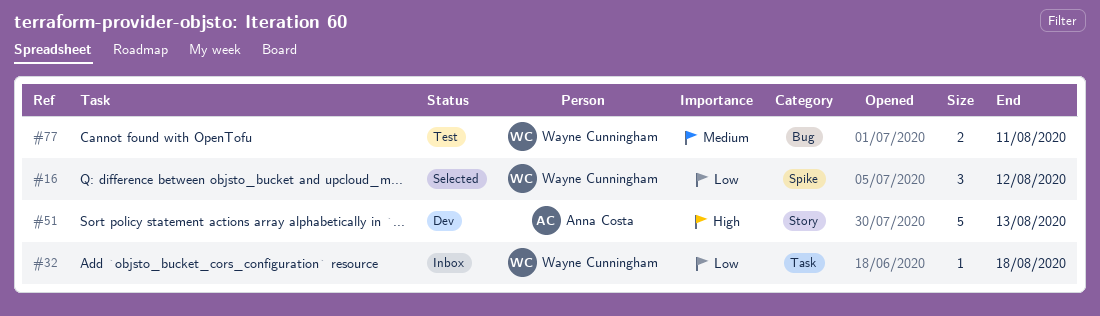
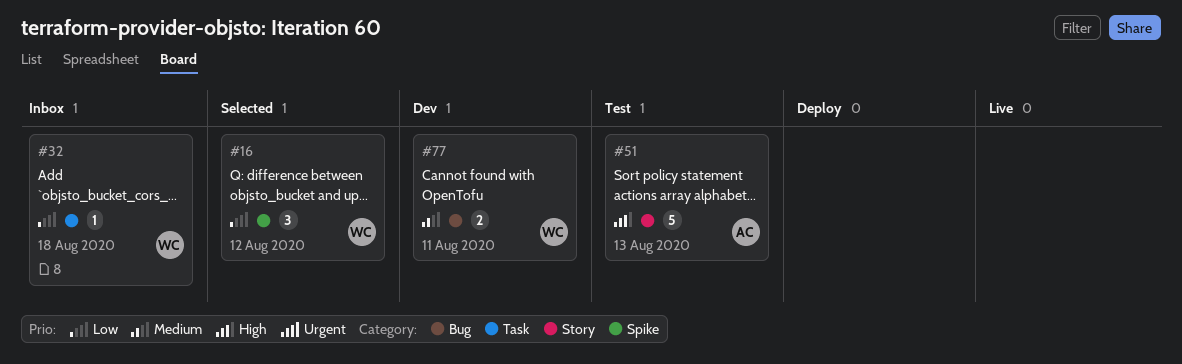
#51, status: Dev -> Test
#77, status: Test -> Dev

